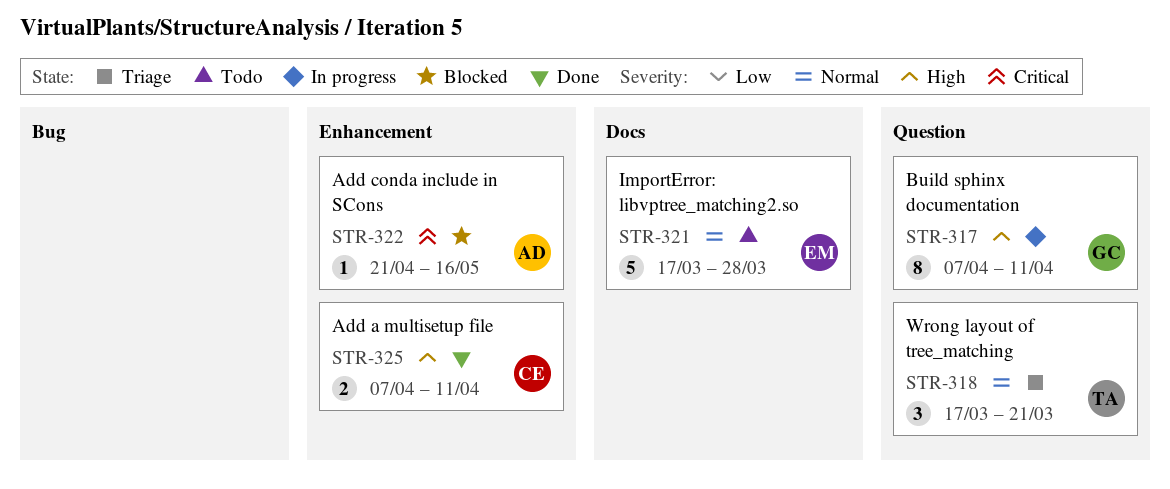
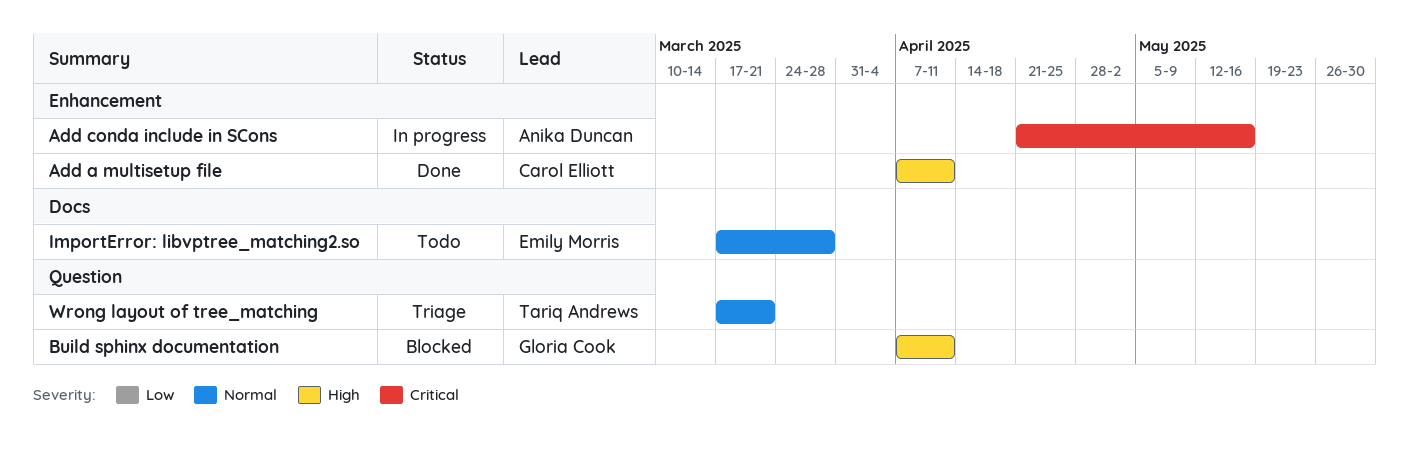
Add conda include in SCons, status: Blocked -> In progress
Build sphinx documentation, status: In progress -> Blocked

